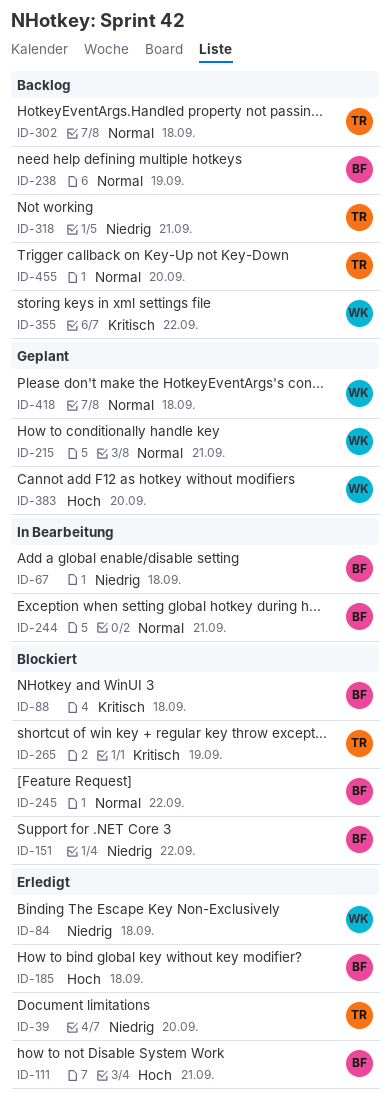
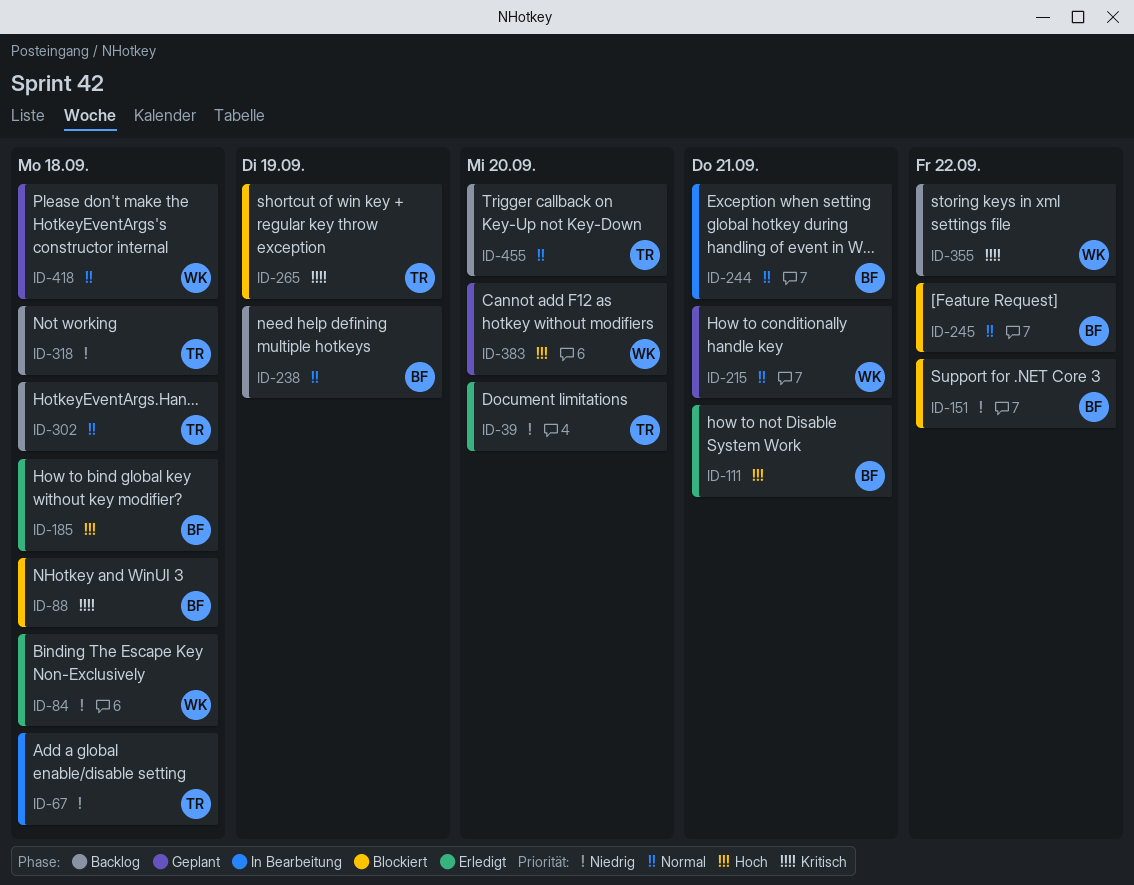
ID-67, owner: BF -> TR
ID-318, due: Sep 21 -> Sep 18

